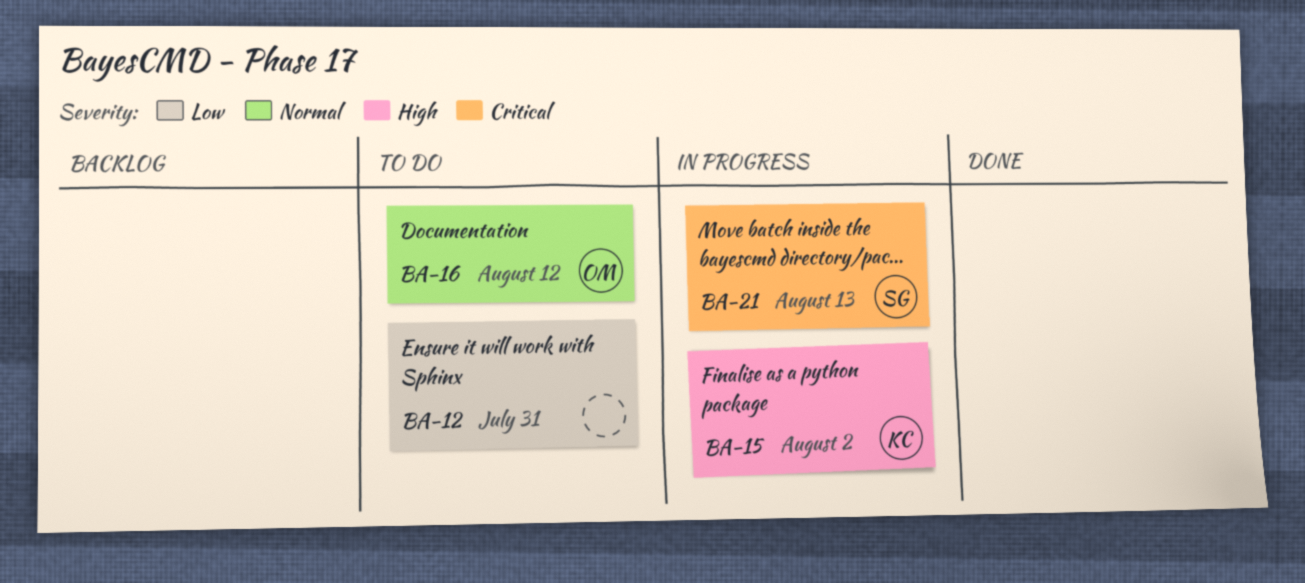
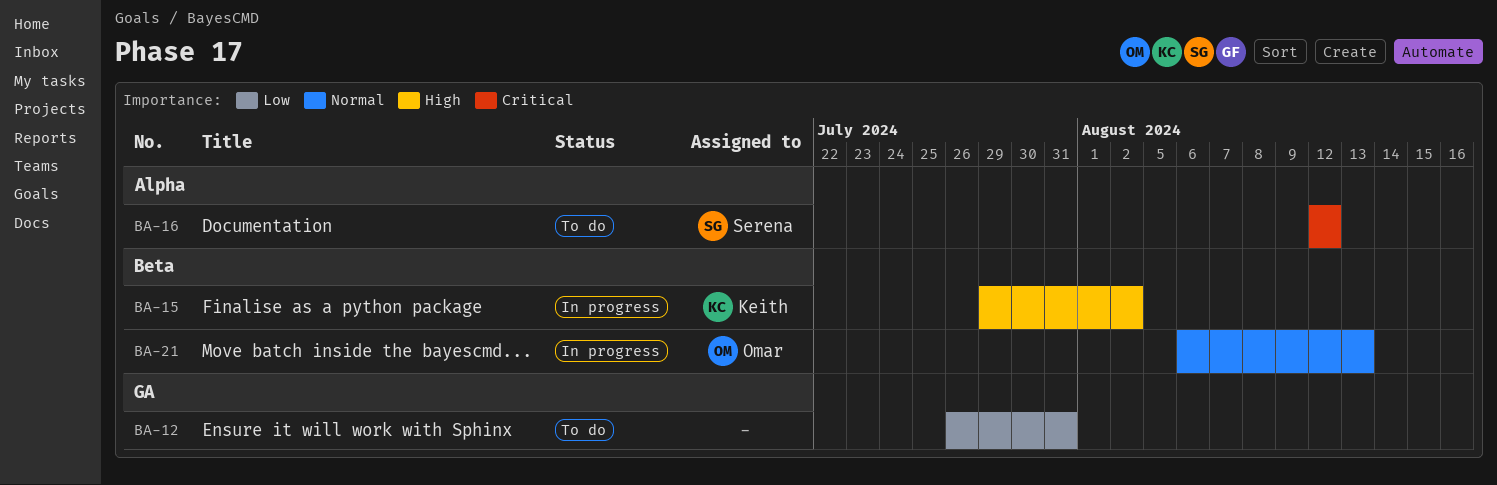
BA-16, owner: Omar -> Serena
BA-16, priority: Normal -> Critical
BA-21, owner: Serena -> Omar
BA-21, priority: Critical -> Normal

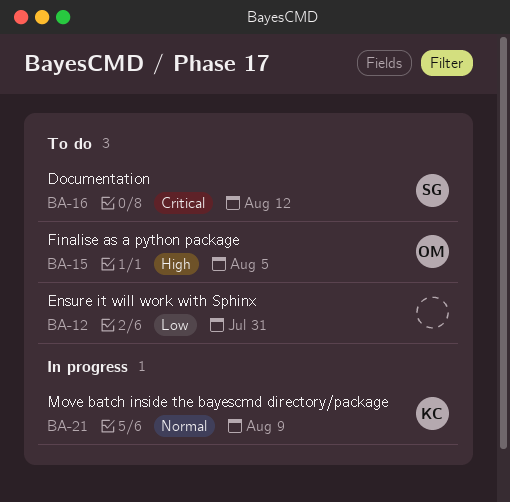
BA-15, status: In progress -> To do
BA-15, owner: Keith -> Omar
BA-15, due: Aug 2 -> Aug 5
BA-21, owner: Omar -> Keith
BA-21, due: Aug 13 -> Aug 9

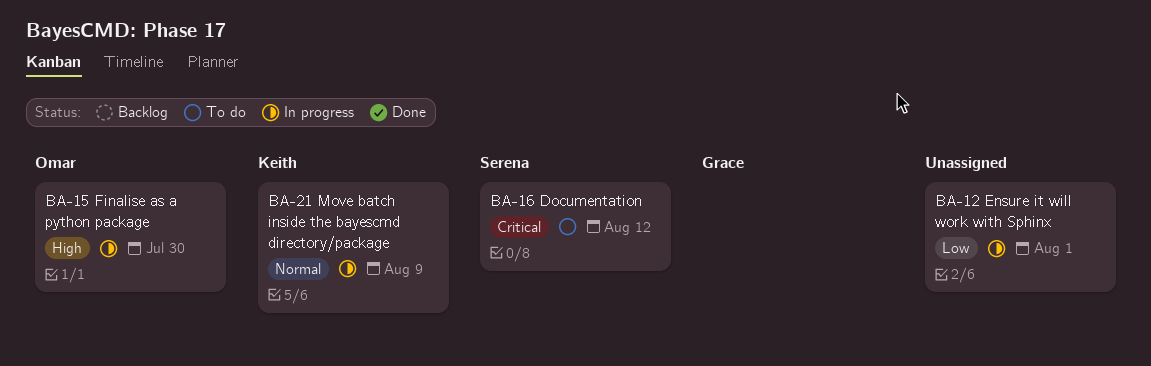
BA-12, status: To do -> In progress
BA-12, due: Jul 31 -> Aug 1
BA-15, status: To do -> In progress
BA-15, due: Aug 5 -> Jul 30

